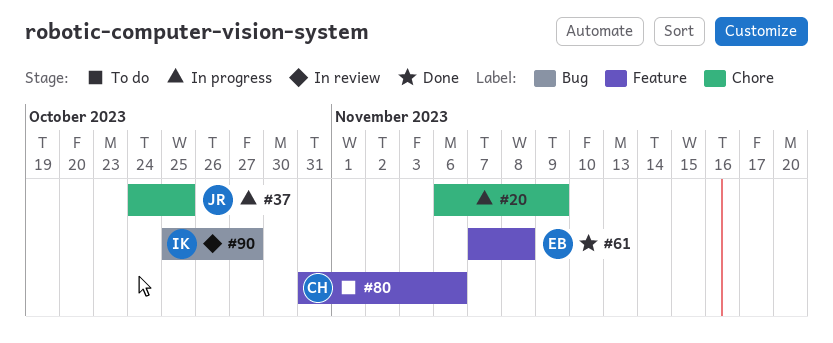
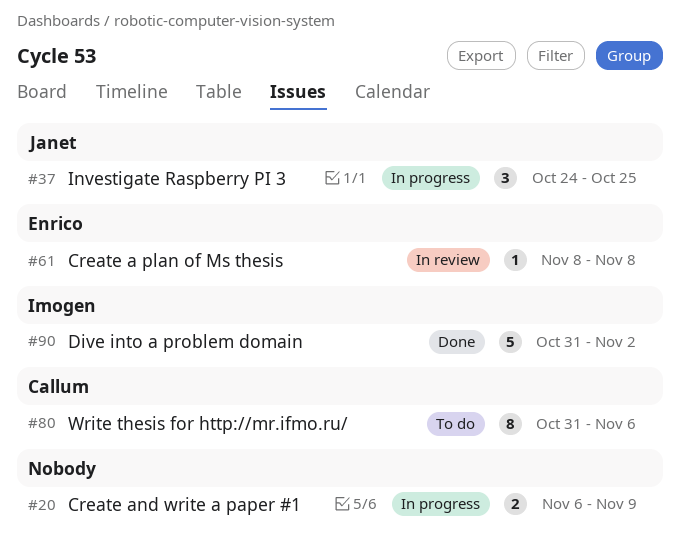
#61, status: Done -> In review
#61, start: Nov 7 -> Nov 8
#90, status: In review -> Done
#90, start: Oct 25 -> Oct 31
#90, due: Oct 27 -> Nov 2

